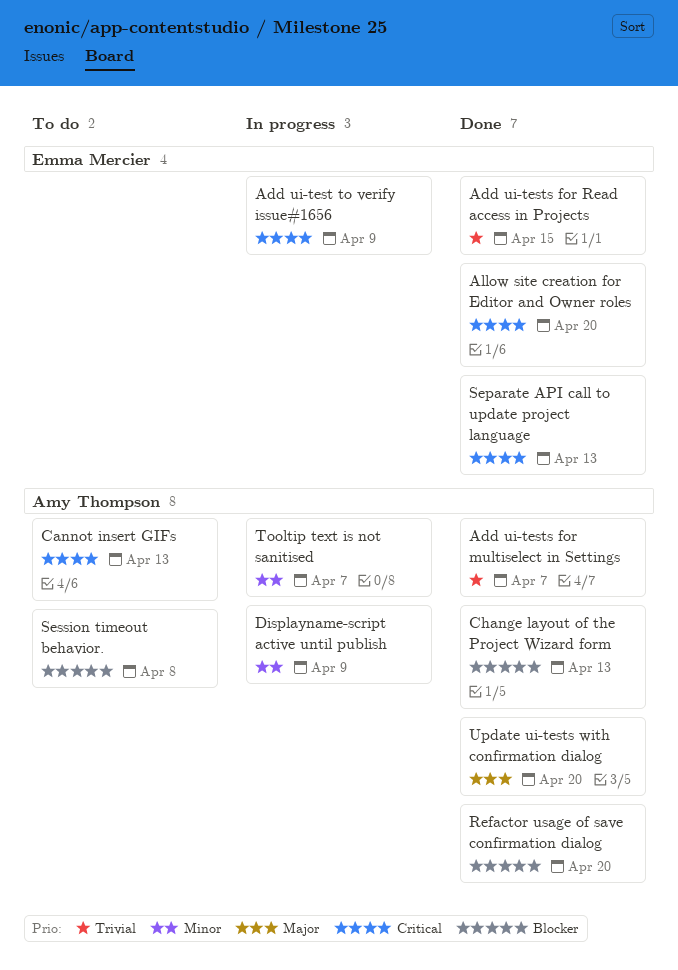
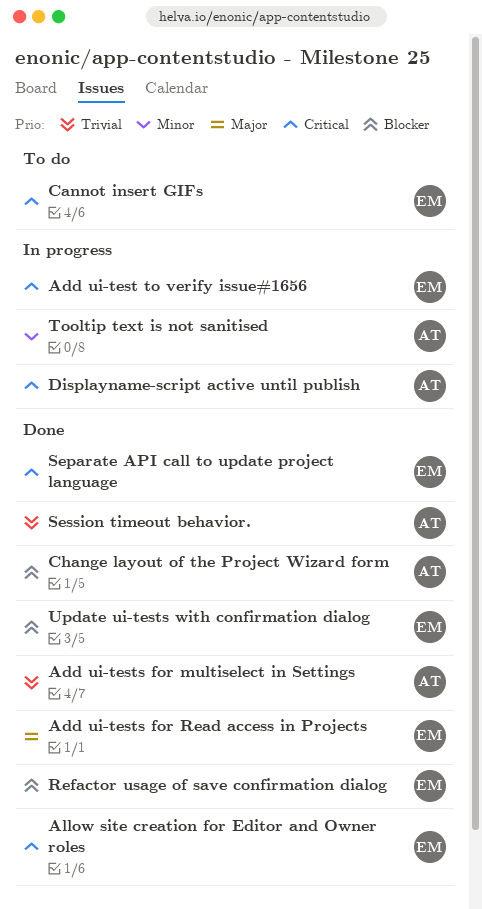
Add ui-tests for Read access in Projects, priority: Trivial -> Major
Cannot insert GIFs, owner: Amy Thompson -> Emma Mercier
Displayname-script active until publish, priority: Minor -> Critical
Refactor usage of save confirmation dialog, owner: Amy Thompson -> Emma Mercier
Session timeout behavior., status: To do -> Done
Session timeout behavior., priority: Blocker -> Trivial
Update ui-tests with confirmation dialog, owner: Amy Thompson -> Emma Mercier
Update ui-tests with confirmation dialog, priority: Major -> Blocker

